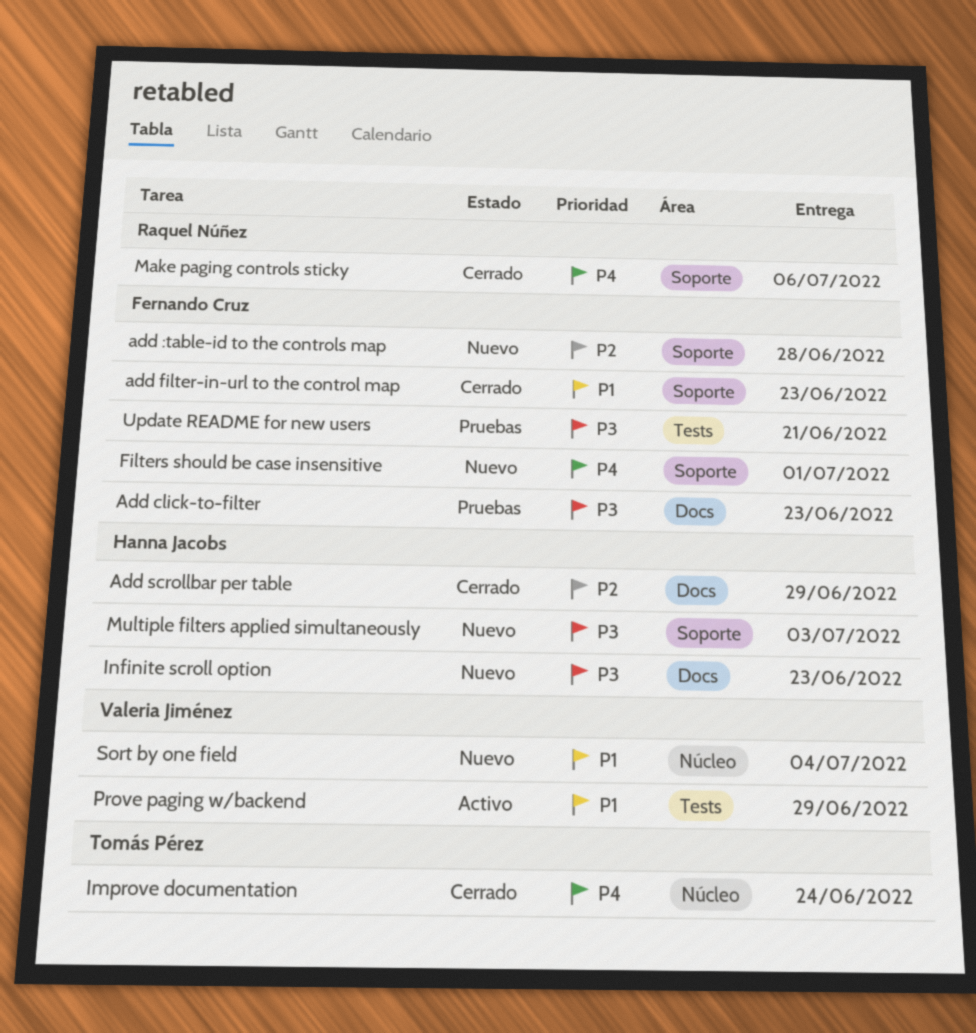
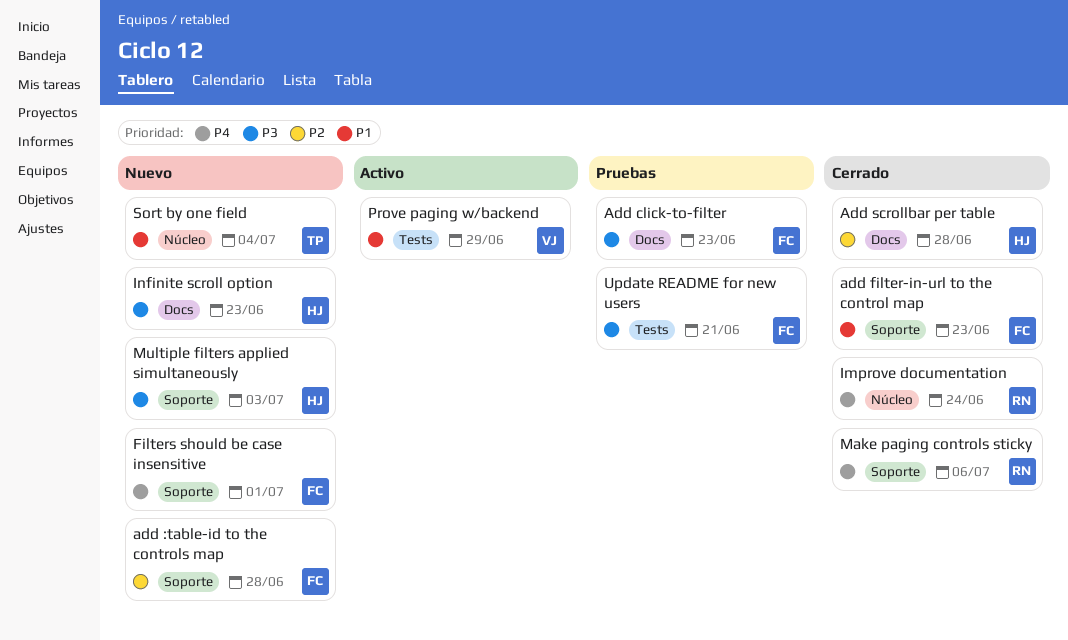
Add scrollbar per table, due: Jun 29 -> Jun 28
Improve documentation, owner: Tomás Pérez -> Raquel Núñez
Sort by one field, owner: Valeria Jiménez -> Tomás Pérez

